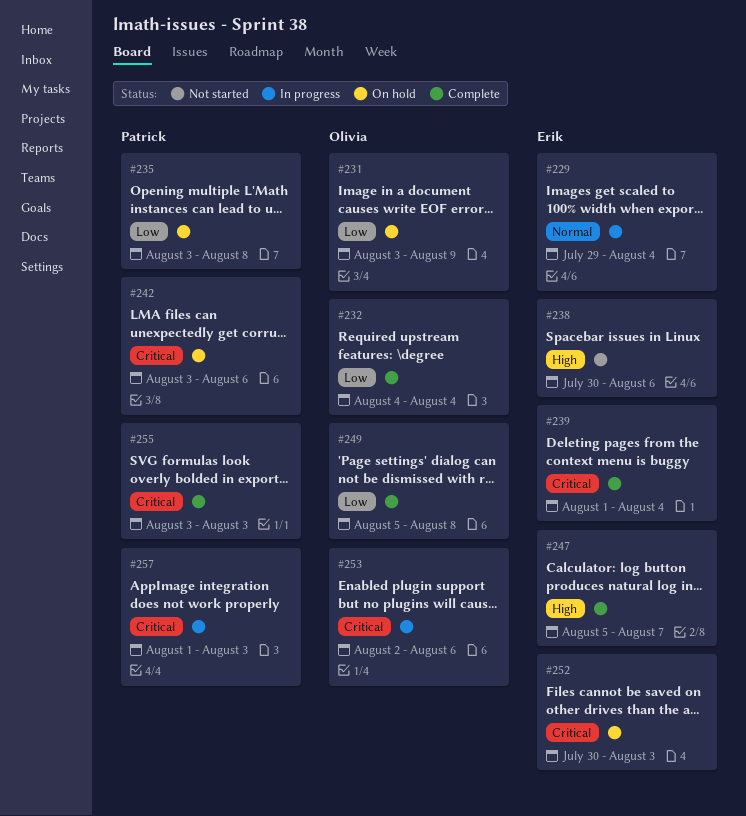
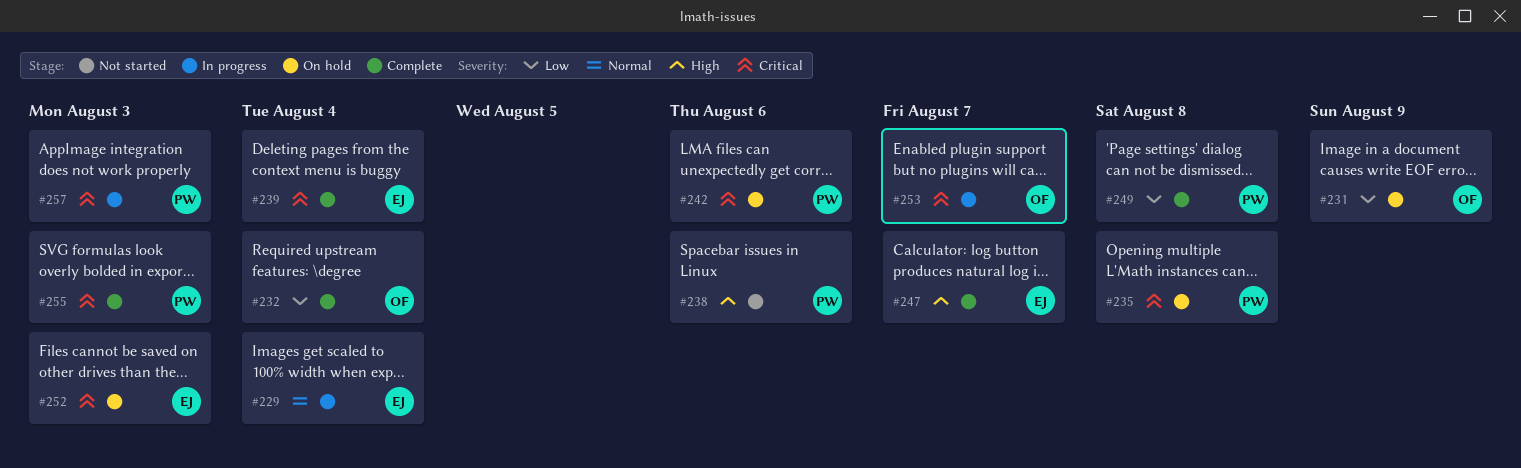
#235, priority: Low -> Critical
#238, owner: Erik -> Patrick
#249, owner: Olivia -> Patrick
#253, due: Aug 6 -> Aug 7

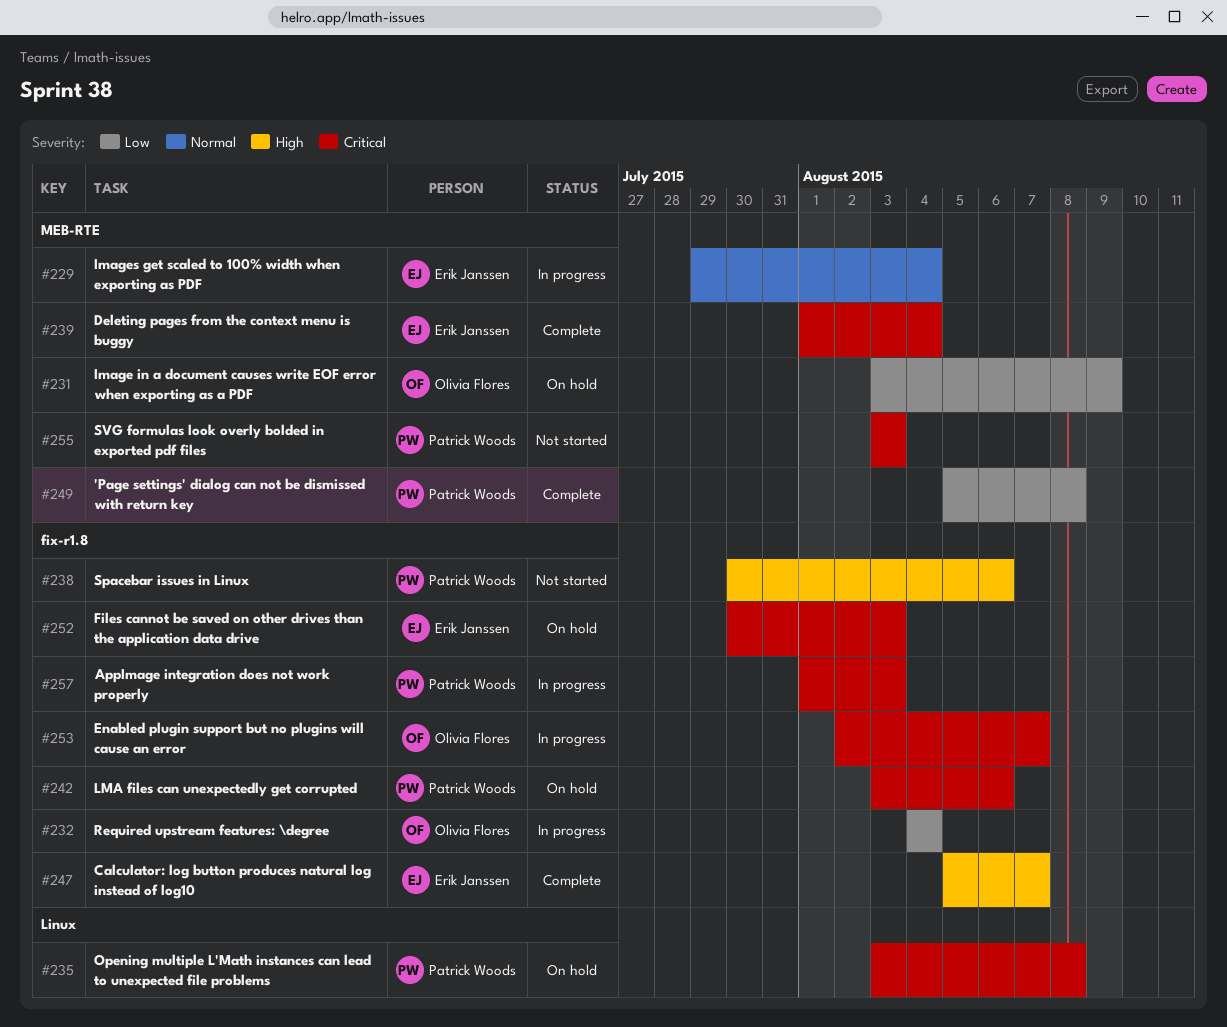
#232, status: Complete -> In progress
#255, status: Complete -> Not started

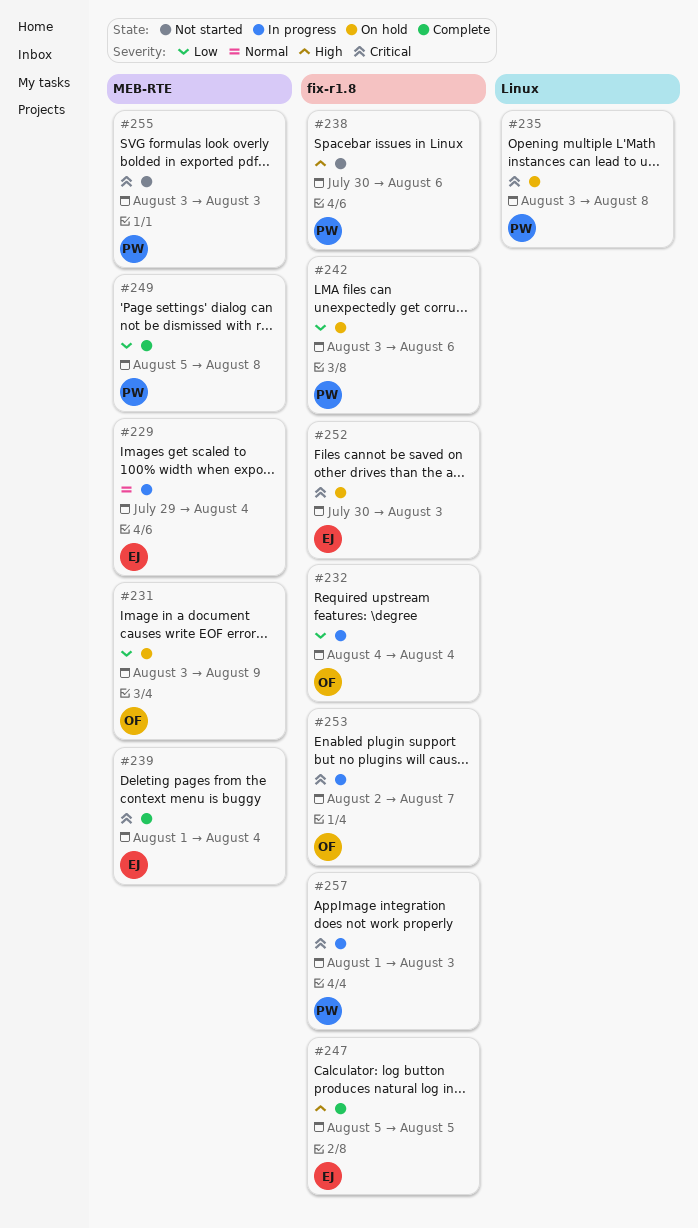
#242, priority: Critical -> Low
#247, due: Aug 7 -> Aug 5

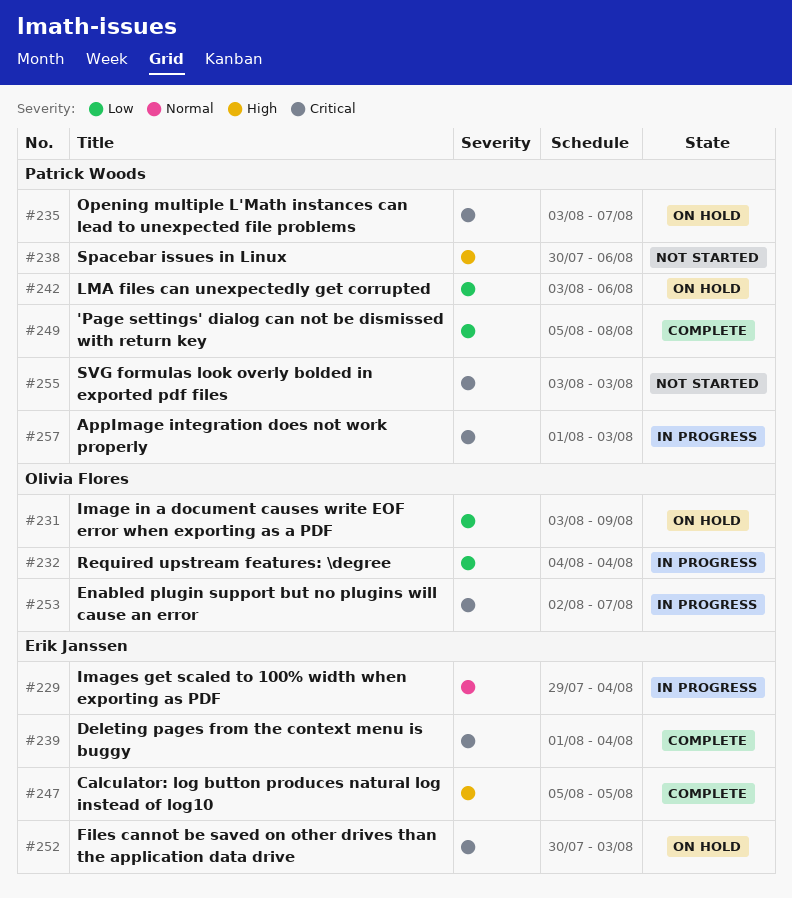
#235, due: Aug 8 -> Aug 7

